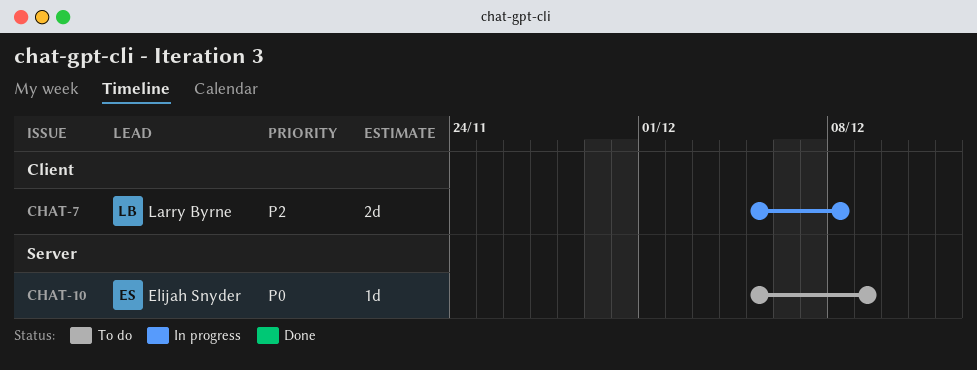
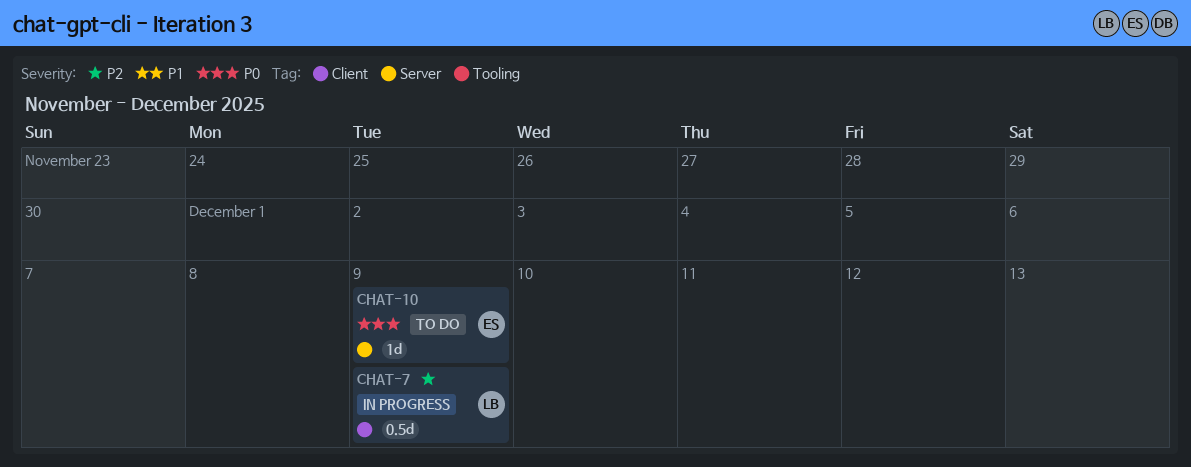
CHAT-7, estimate: 2d -> 0.5d
CHAT-7, due: Dec 8 -> Dec 9

